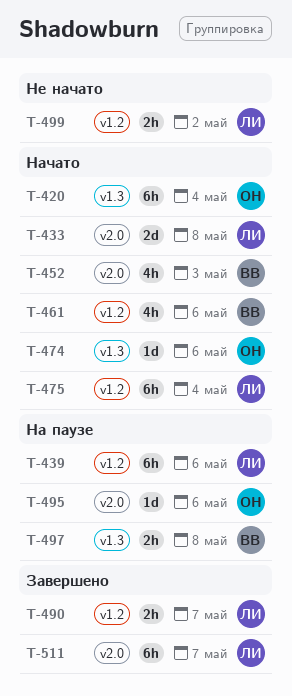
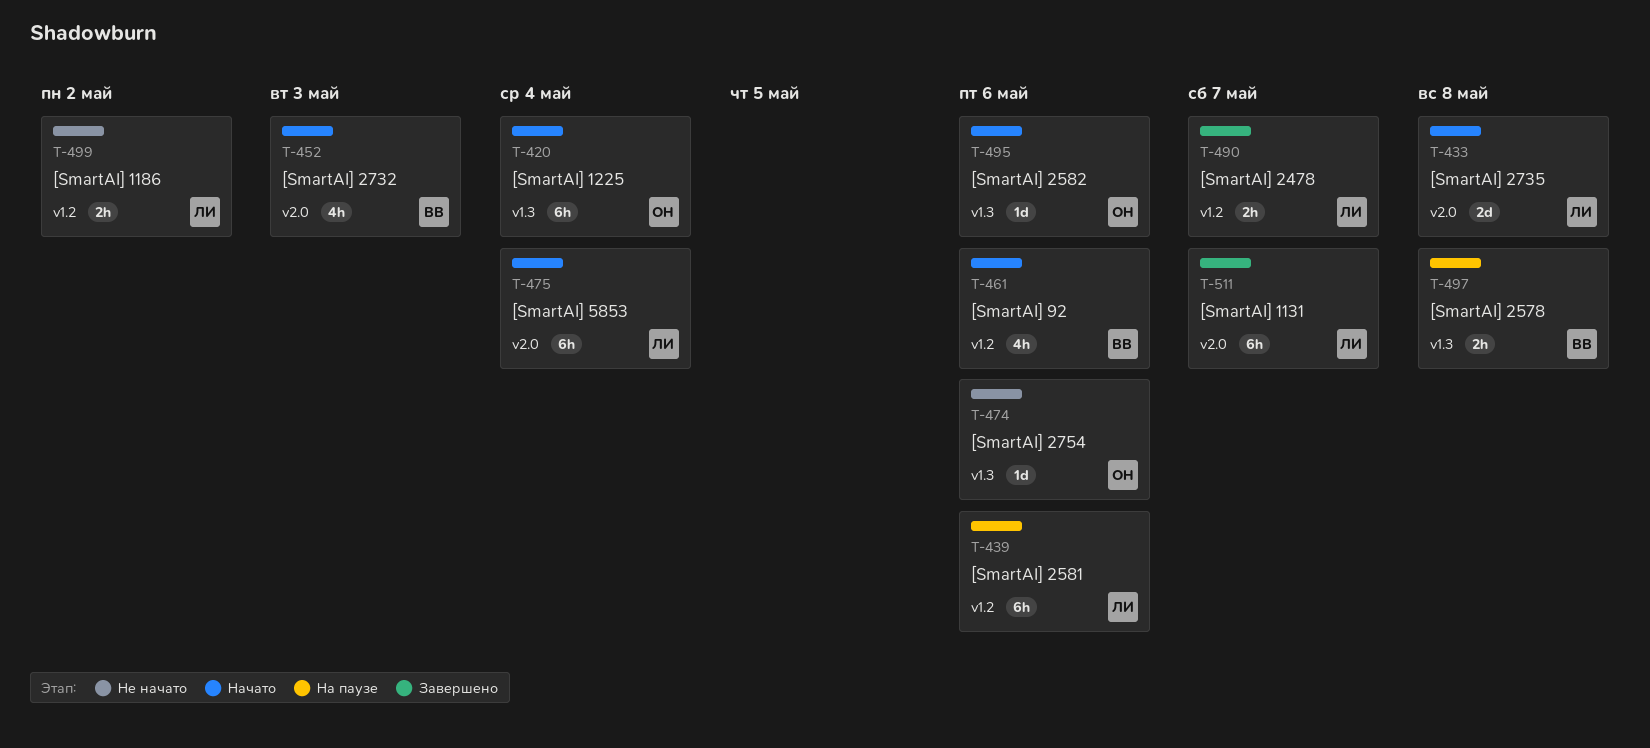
T-474, status: Начато -> Не начато
T-475, label: v1.2 -> v2.0
T-495, status: На паузе -> Начато
T-495, label: v2.0 -> v1.3

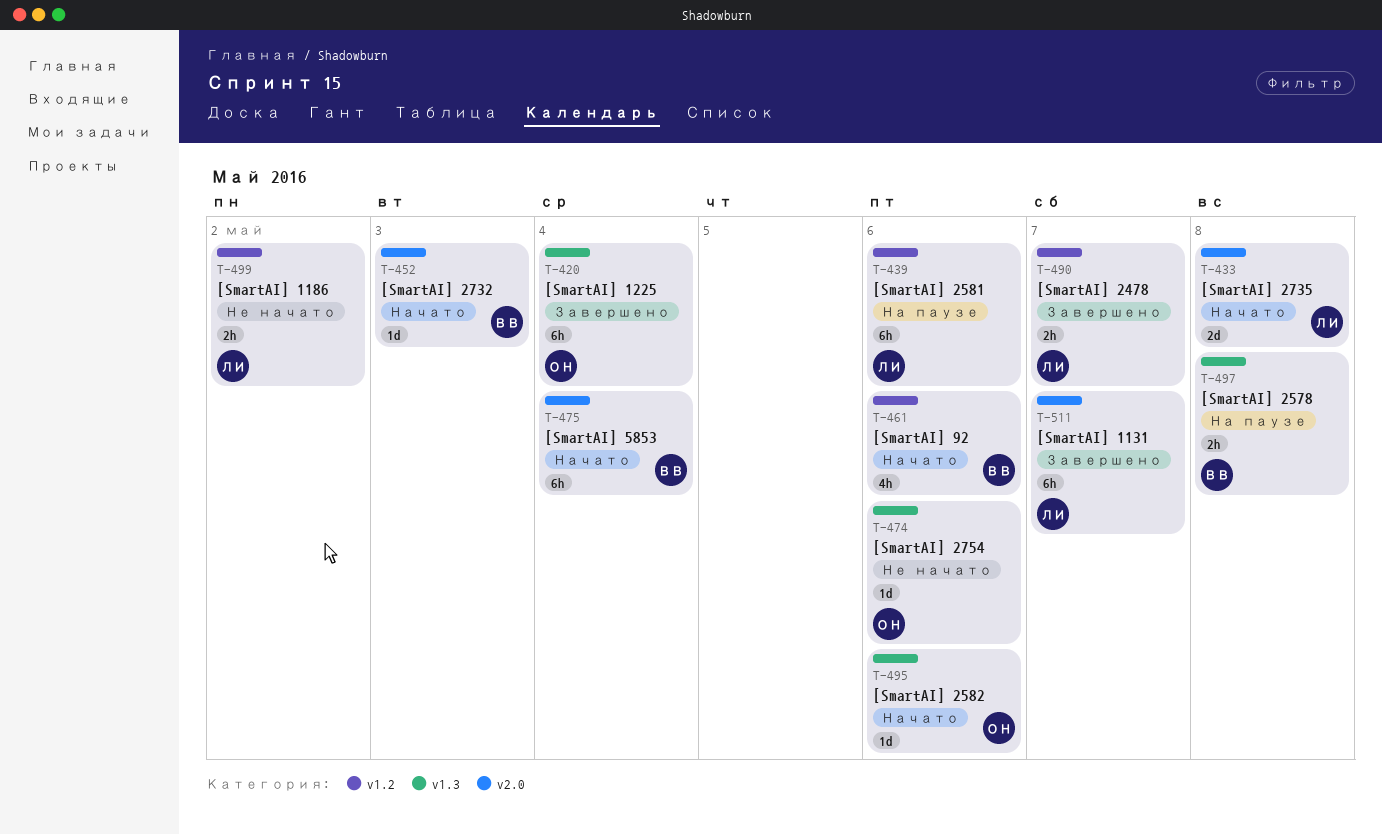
T-420, status: Начато -> Завершено
T-452, estimate: 4h -> 1d
T-475, owner: ЛИ -> ВВ

